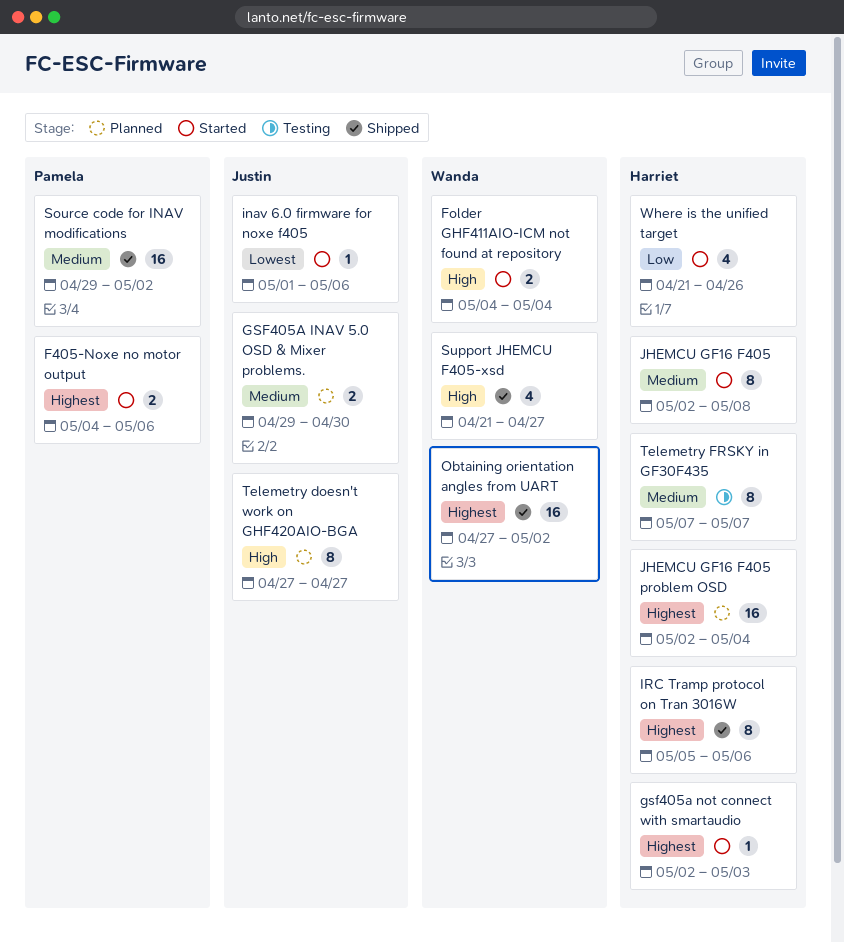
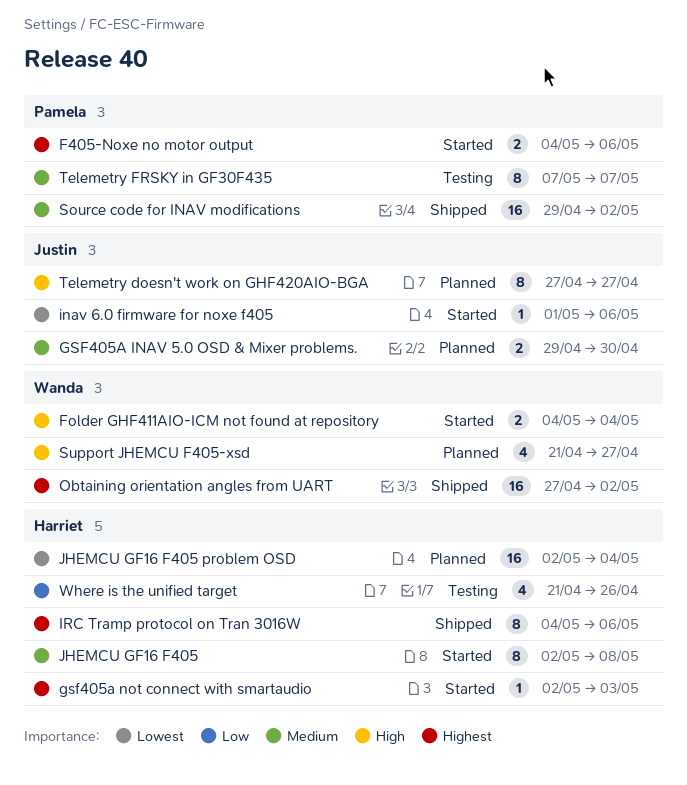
IRC Tramp protocol on Tran 3016W, start: May 5 -> May 4
JHEMCU GF16 F405 problem OSD, priority: Highest -> Lowest
Support JHEMCU F405-xsd, status: Shipped -> Planned
Telemetry FRSKY in GF30F435, owner: Harriet -> Pamela
Where is the unified target, status: Started -> Testing

